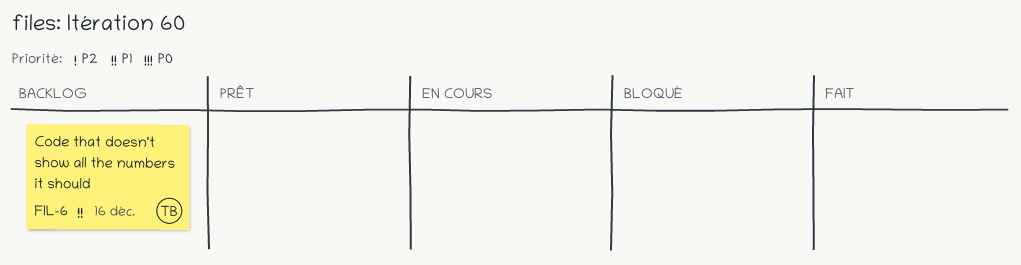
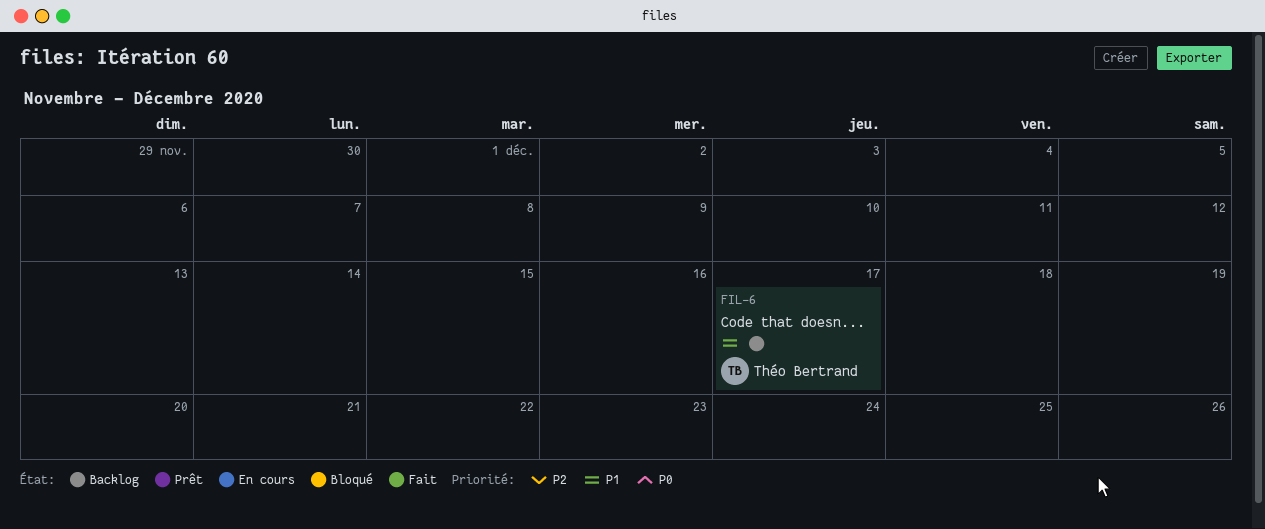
FIL-6, due: Dec 16 -> Dec 17

